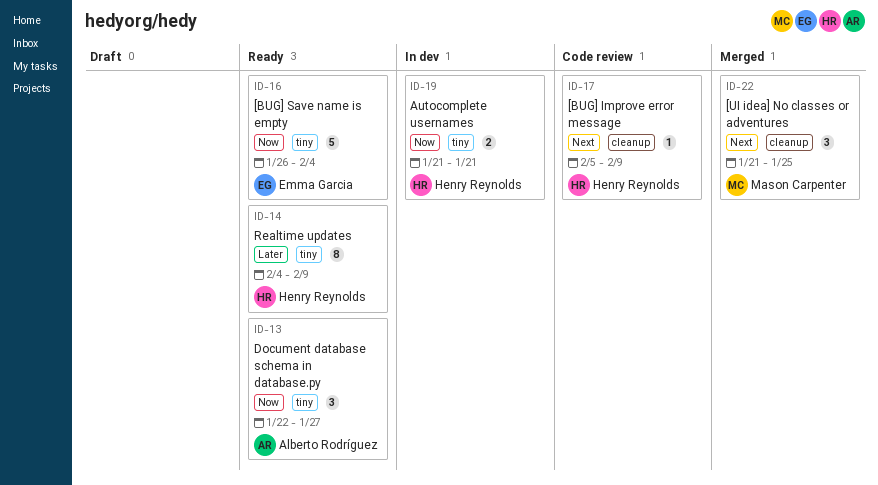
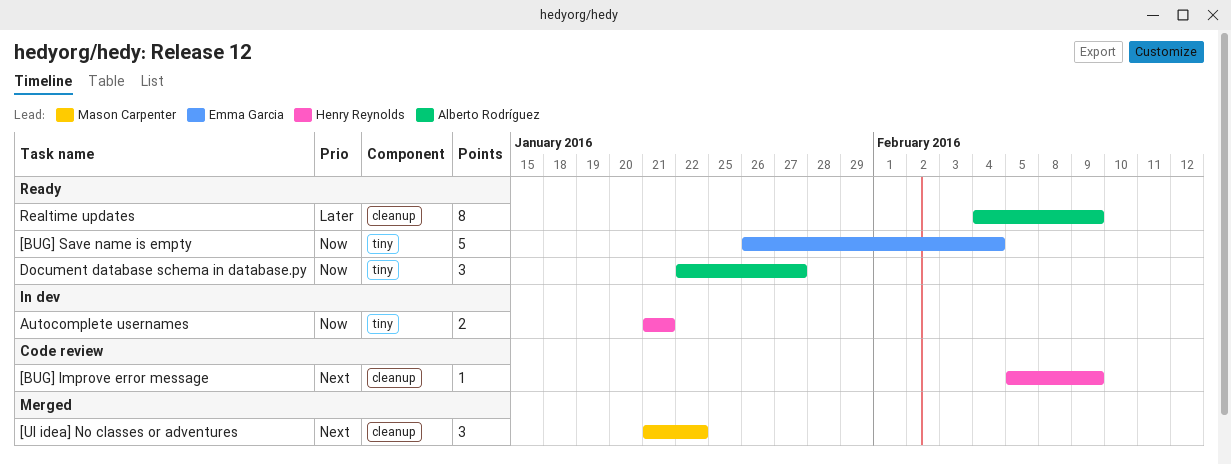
[UI idea] No classes or adventures, due: Jan 25 -> Jan 22
Realtime updates, owner: Henry Reynolds -> Alberto Rodríguez
Realtime updates, label: tiny -> cleanup

